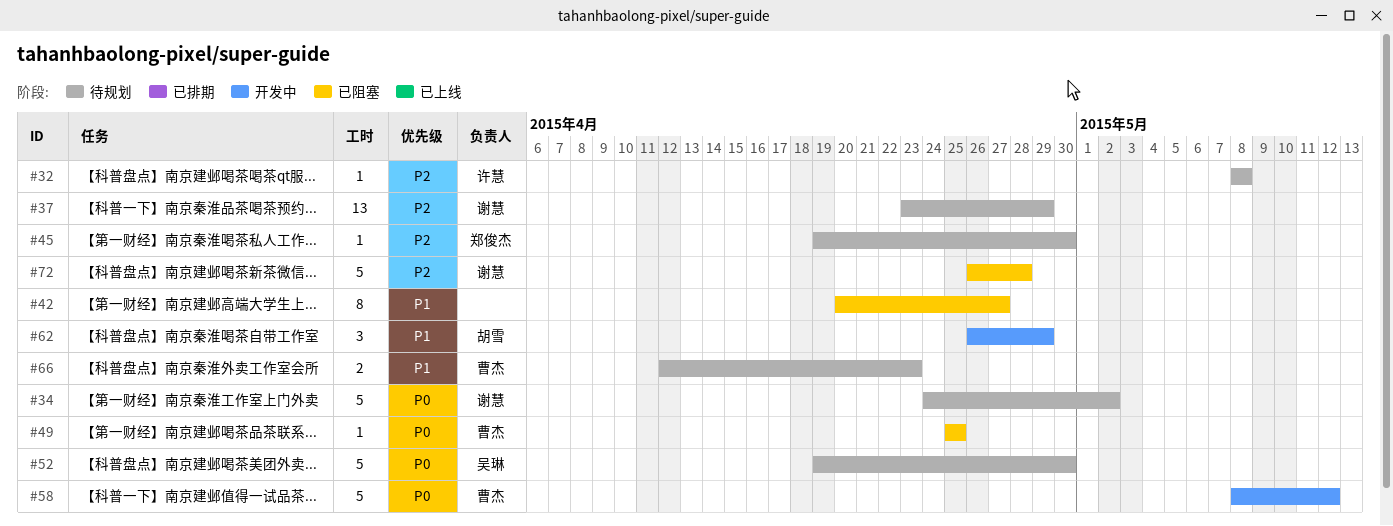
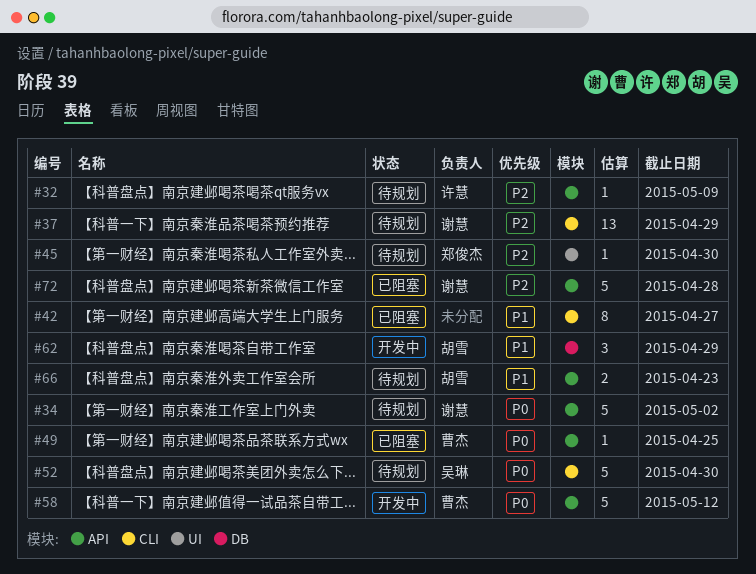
#32, due: May 8 -> May 9
#66, owner: 曹杰 -> 胡雪

